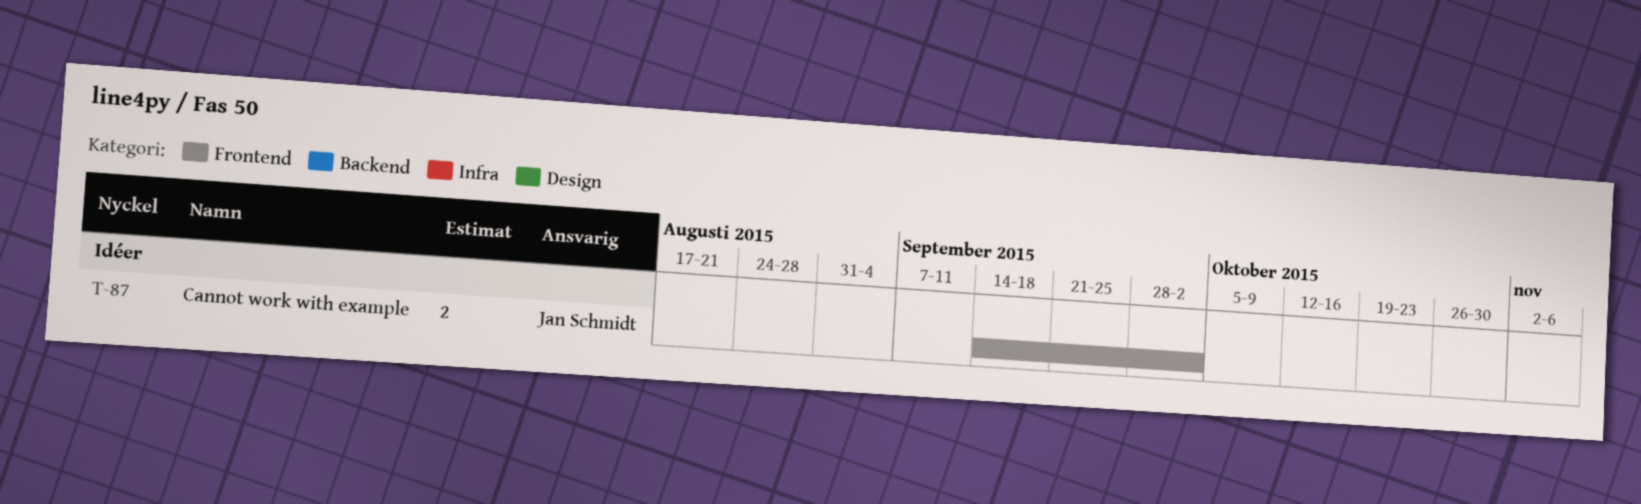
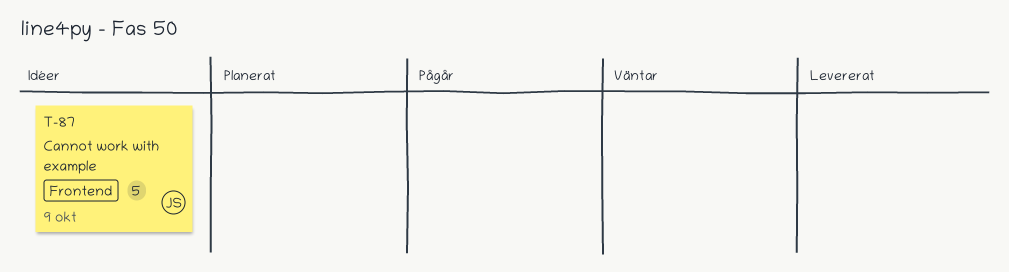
T-87, estimate: 2 -> 5
T-87, due: Oct 2 -> Oct 9

